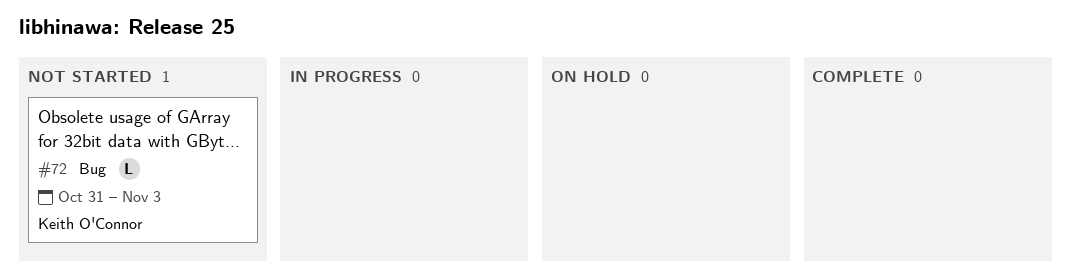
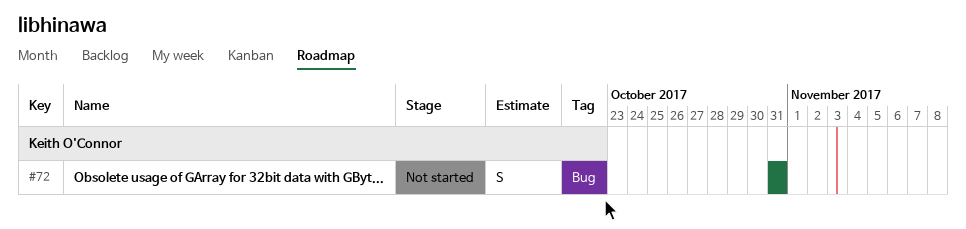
#72, estimate: L -> S
#72, due: Nov 3 -> Oct 31

